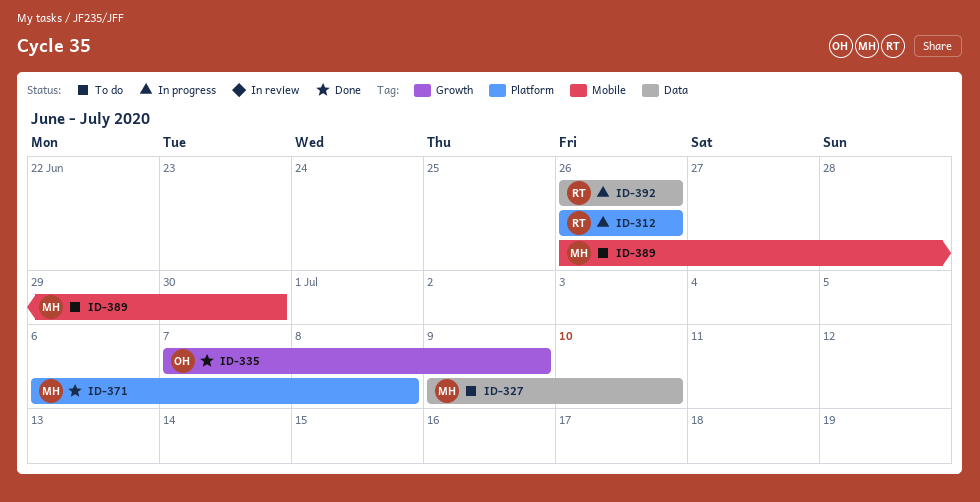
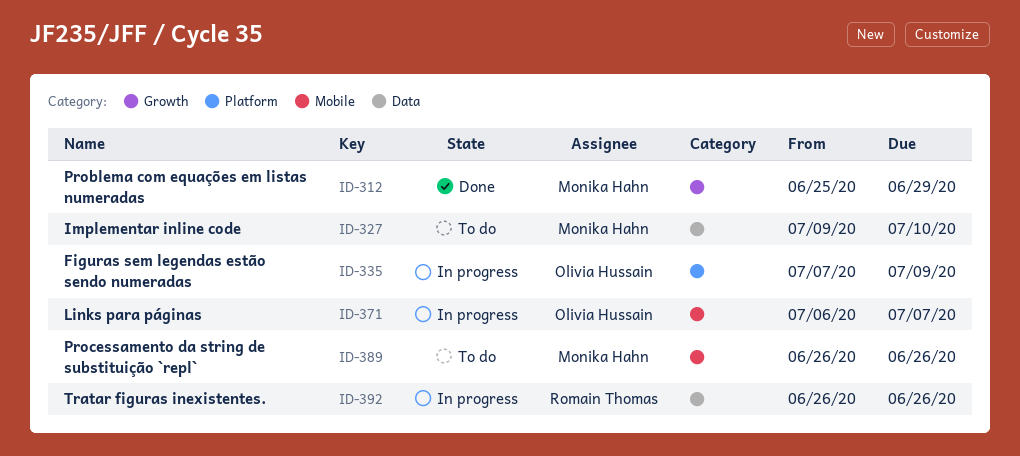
ID-312, status: In progress -> Done
ID-312, owner: Romain Thomas -> Monika Hahn
ID-312, label: Platform -> Growth
ID-312, start: Jun 26 -> Jun 25
ID-312, due: Jun 26 -> Jun 29
ID-335, status: Done -> In progress
ID-335, label: Growth -> Platform
ID-371, status: Done -> In progress
ID-371, owner: Monika Hahn -> Olivia Hussain
ID-371, label: Platform -> Mobile
ID-371, due: Jul 8 -> Jul 7
ID-389, due: Jun 30 -> Jun 26

